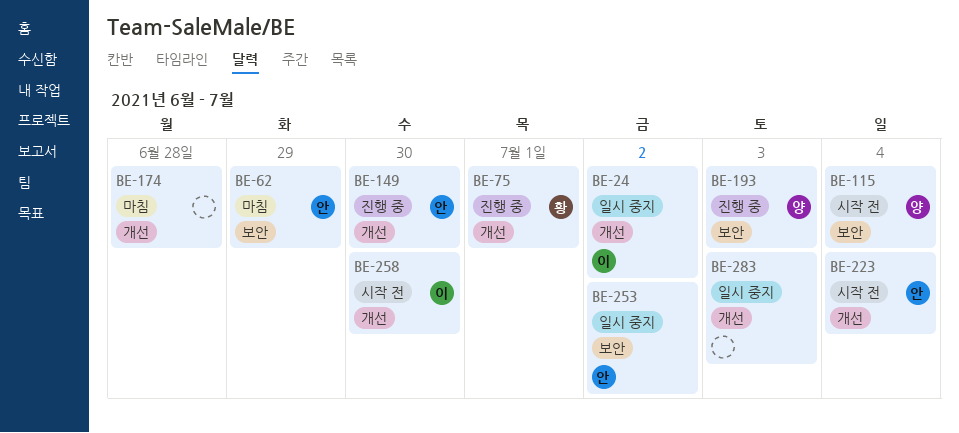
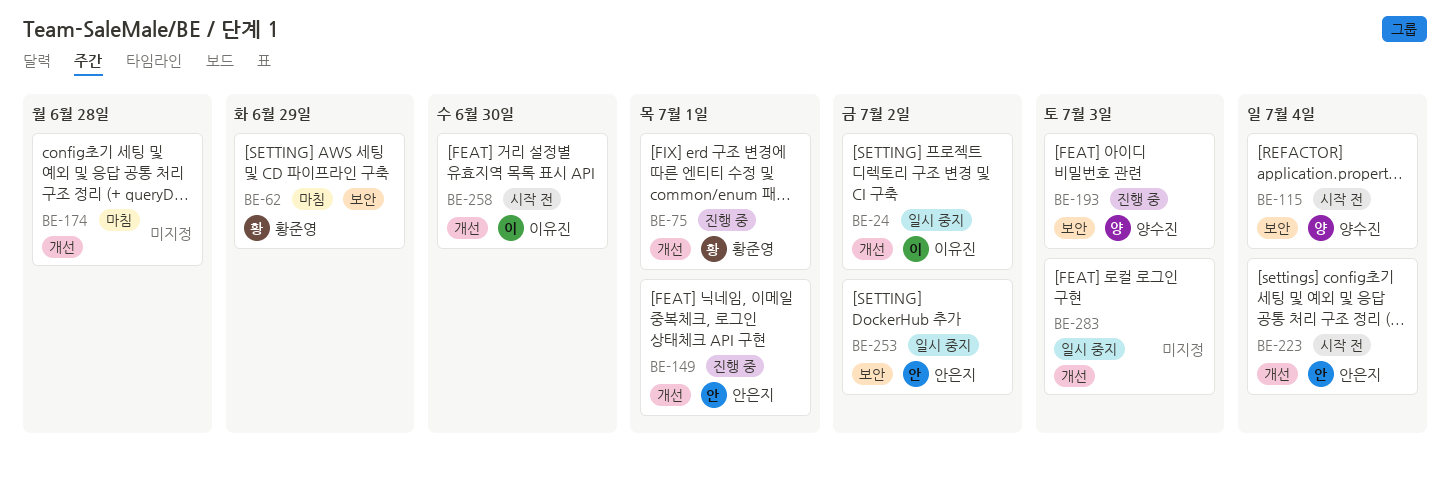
BE-62, owner: 안은지 -> 황준영
BE-149, due: Jun 30 -> Jul 1

